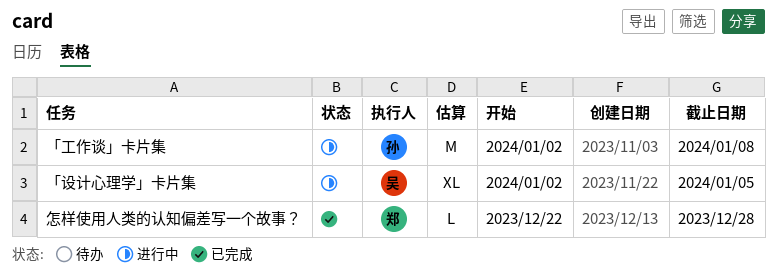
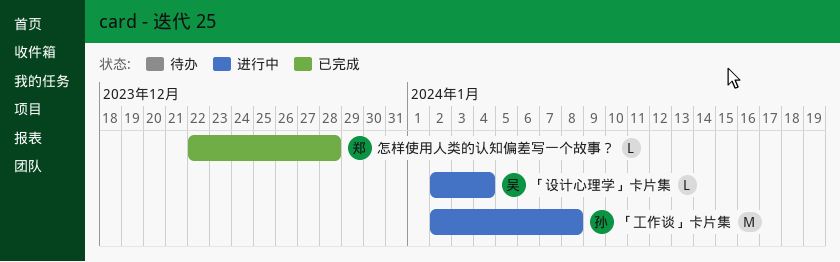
「设计心理学」卡片集, estimate: XL -> L
「设计心理学」卡片集, due: Jan 5 -> Jan 4

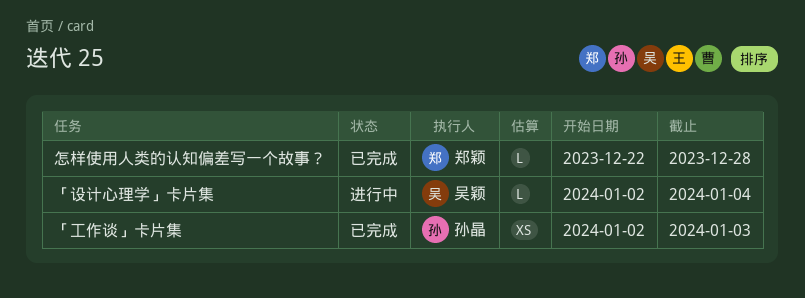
「工作谈」卡片集, status: 进行中 -> 已完成
「工作谈」卡片集, estimate: M -> XS
「工作谈」卡片集, due: Jan 8 -> Jan 3

